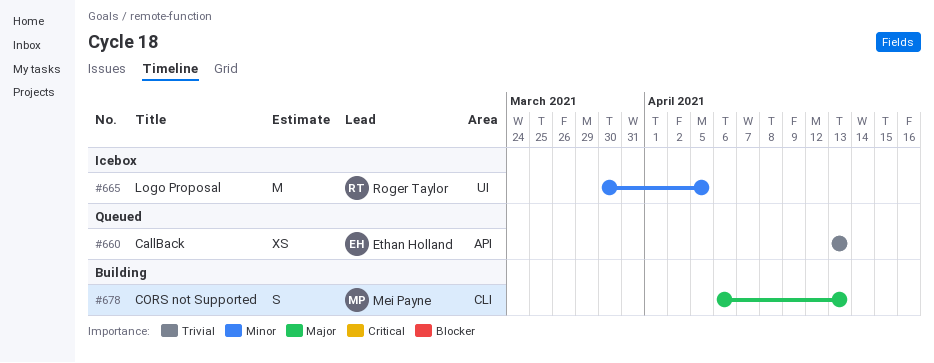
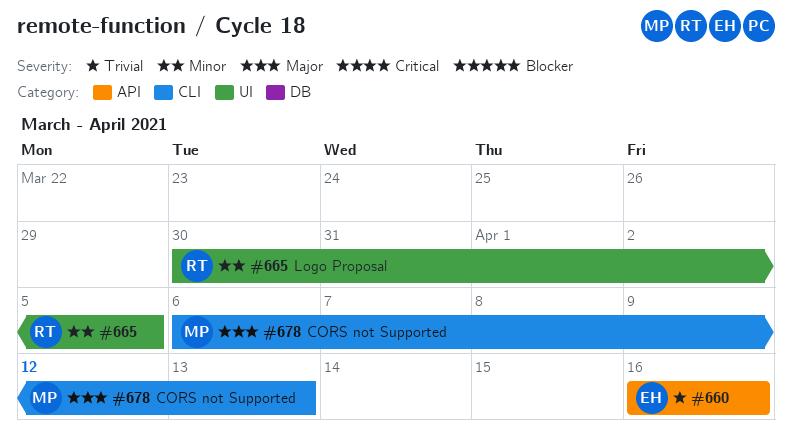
#660, start: Apr 13 -> Apr 16
#660, due: Apr 13 -> Apr 16

